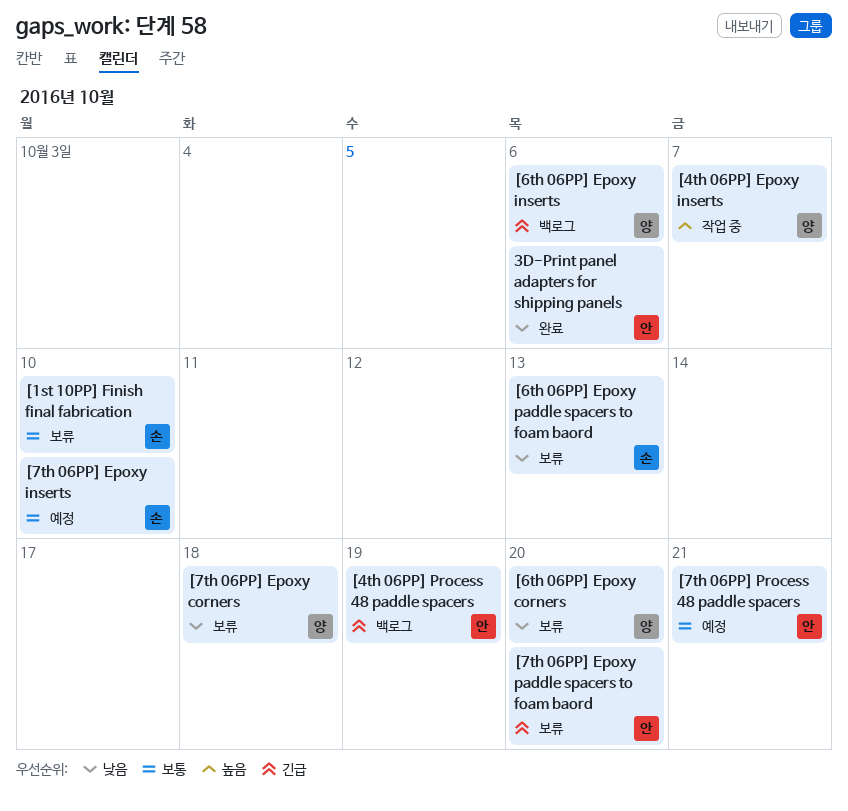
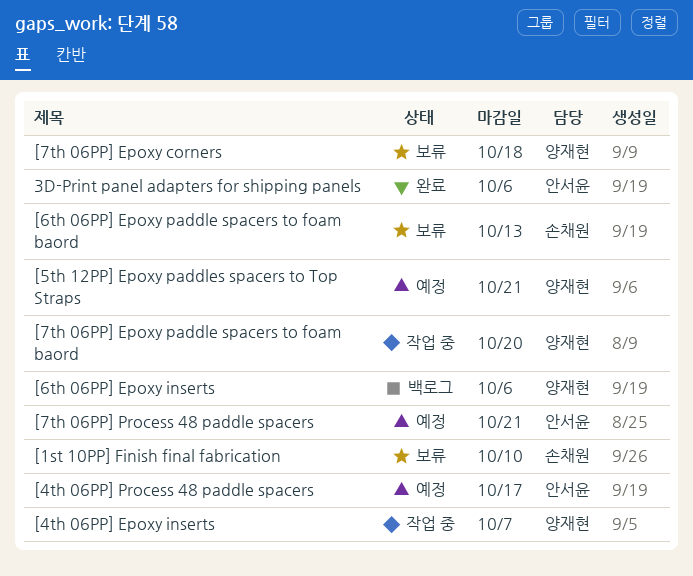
[4th 06PP] Process 48 paddle spacers, status: 백로그 -> 예정
[4th 06PP] Process 48 paddle spacers, due: Oct 19 -> Oct 17
[5th 12PP] Epoxy paddles spacers to Top Straps: none -> present
[6th 06PP] Epoxy corners: present -> none
[7th 06PP] Epoxy inserts: present -> none
[7th 06PP] Epoxy paddle spacers to foam baord, status: 보류 -> 작업 중
[7th 06PP] Epoxy paddle spacers to foam baord, owner: 안서윤 -> 양재현

